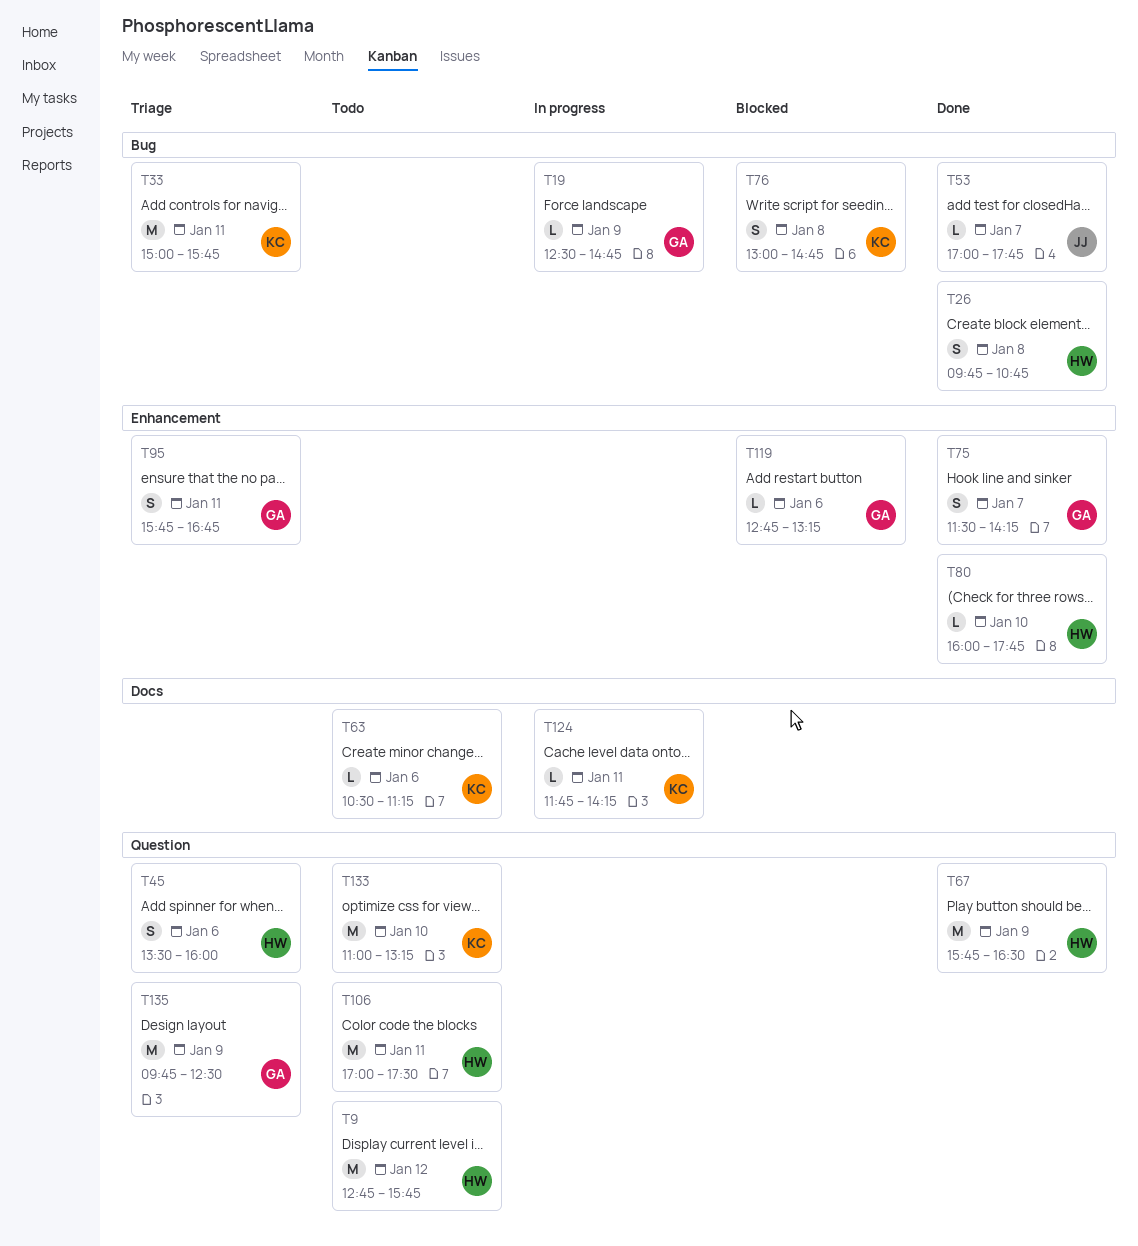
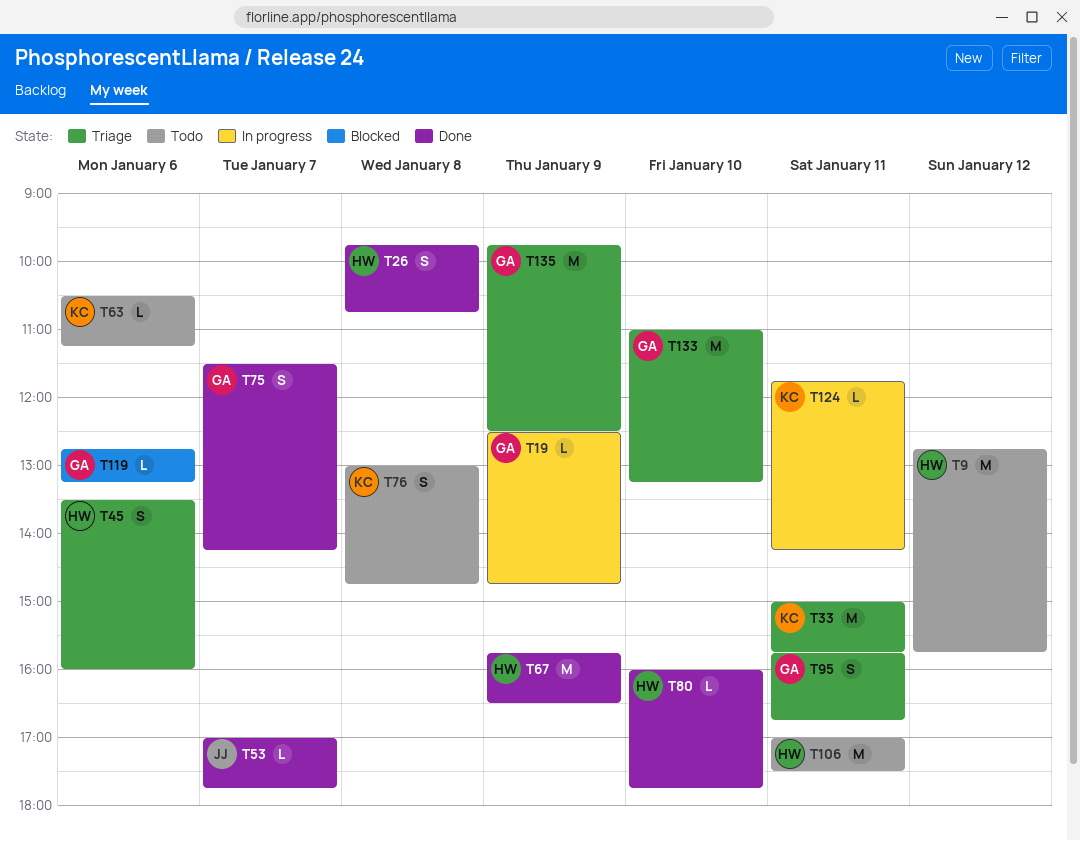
T76, status: Blocked -> Todo
T133, status: Todo -> Triage
T133, owner: KC -> GA

